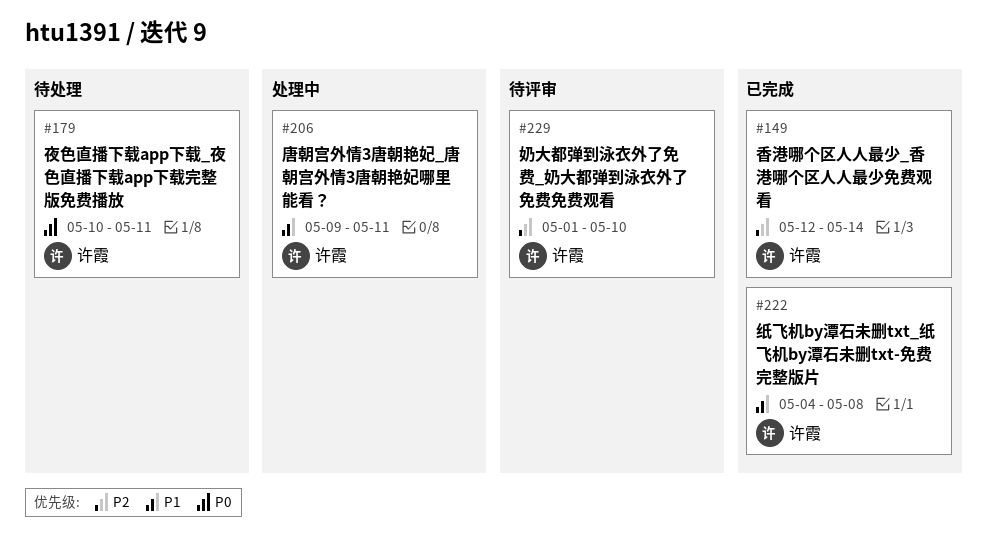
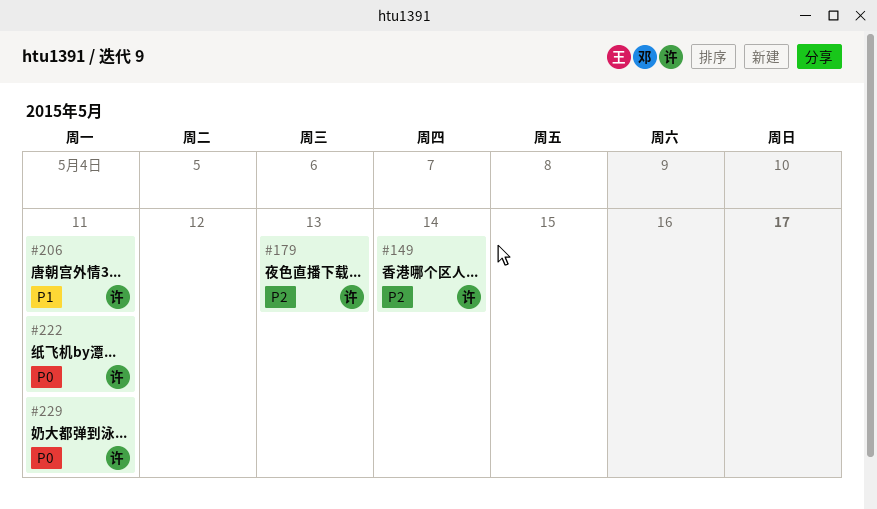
#179, priority: P0 -> P2
#179, due: May 11 -> May 13
#222, priority: P1 -> P0
#222, due: May 8 -> May 11
#229, priority: P2 -> P0
#229, due: May 10 -> May 11

